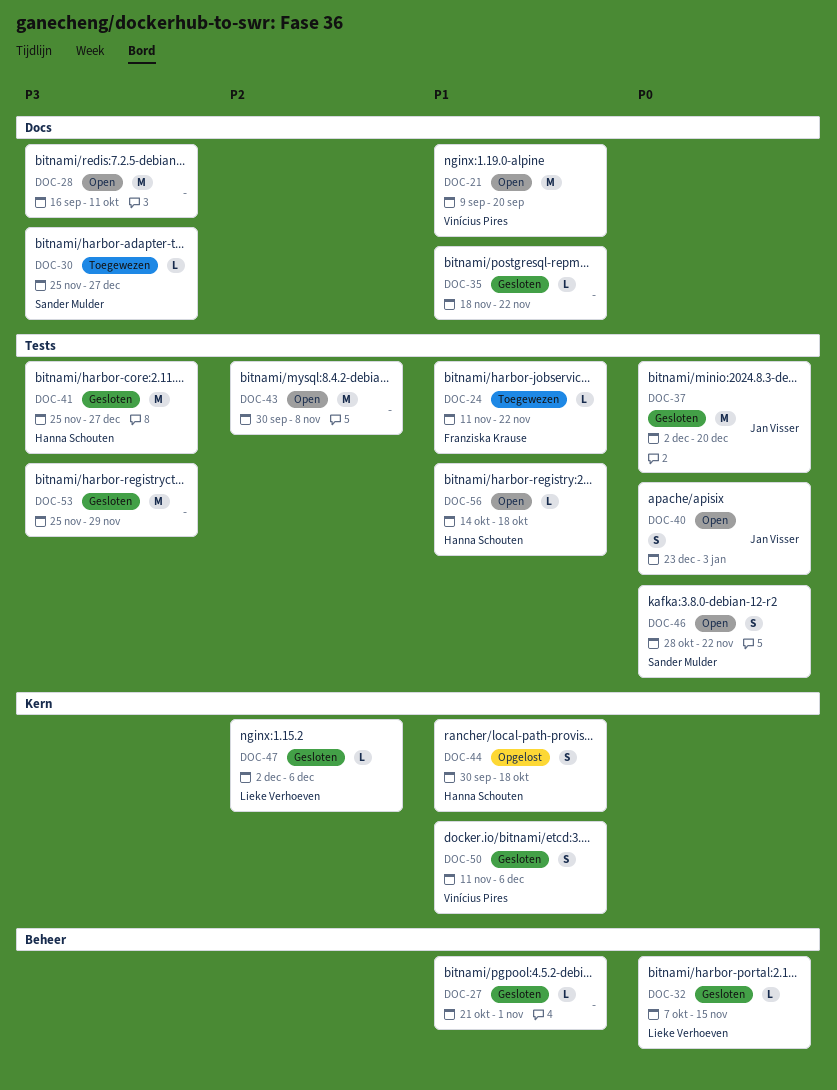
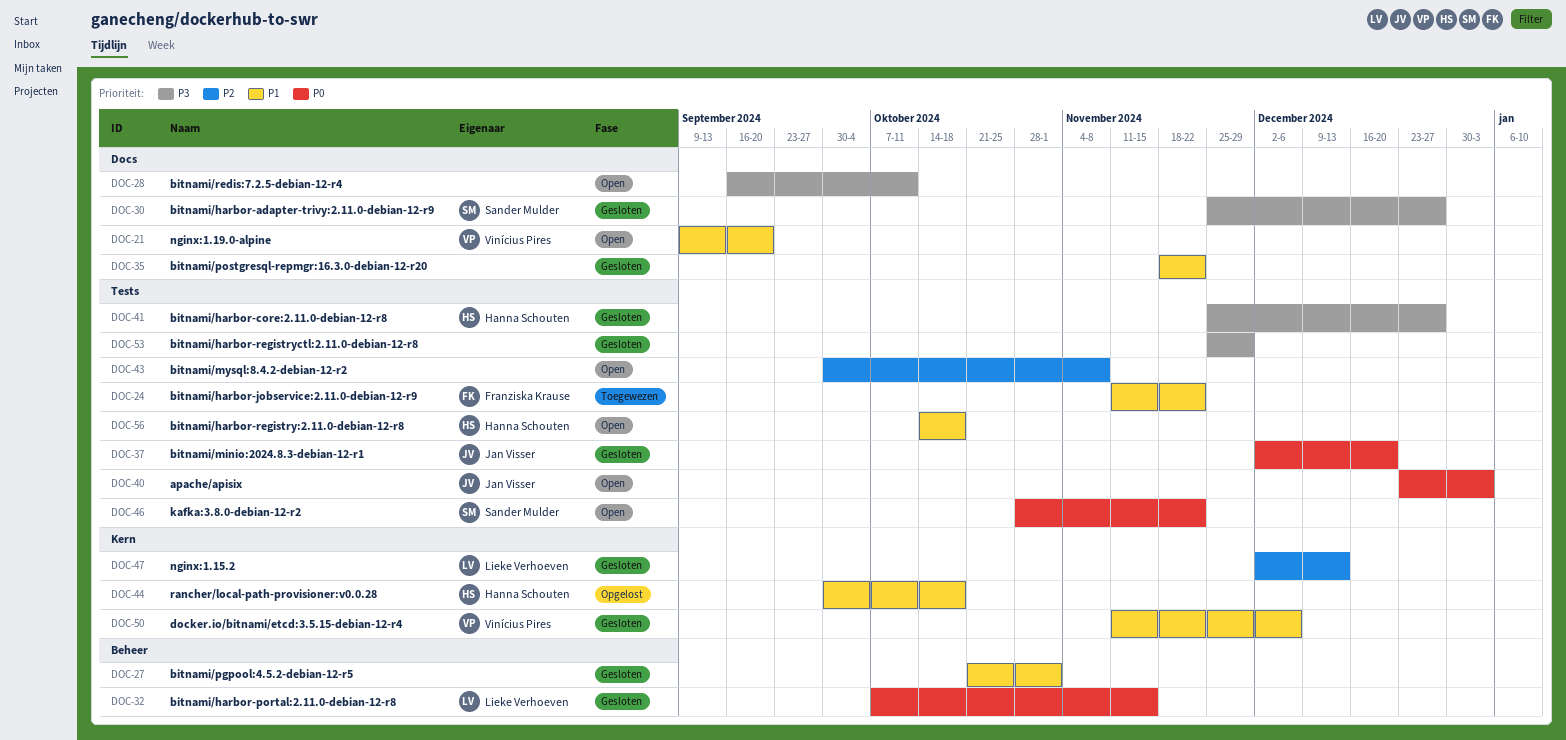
DOC-30, status: Toegewezen -> Gesloten
DOC-47, due: Dec 6 -> Dec 13

